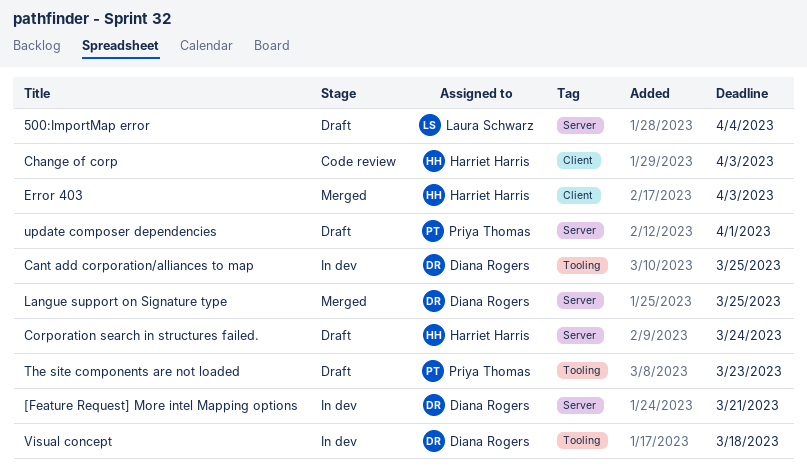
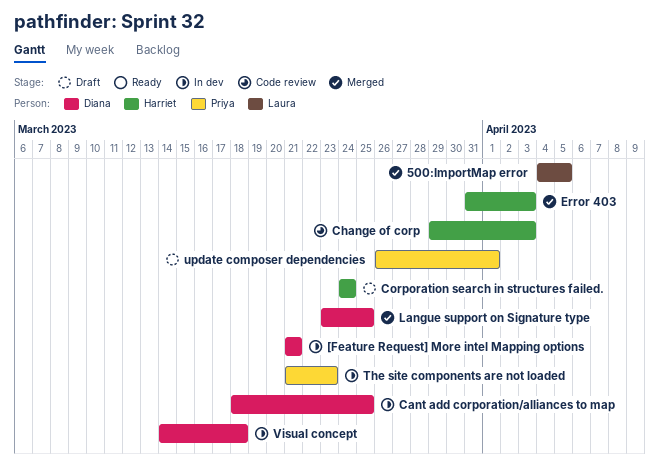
500:ImportMap error, status: Draft -> Merged
500:ImportMap error, due: Apr 4 -> Apr 5
The site components are not loaded, status: Draft -> In dev

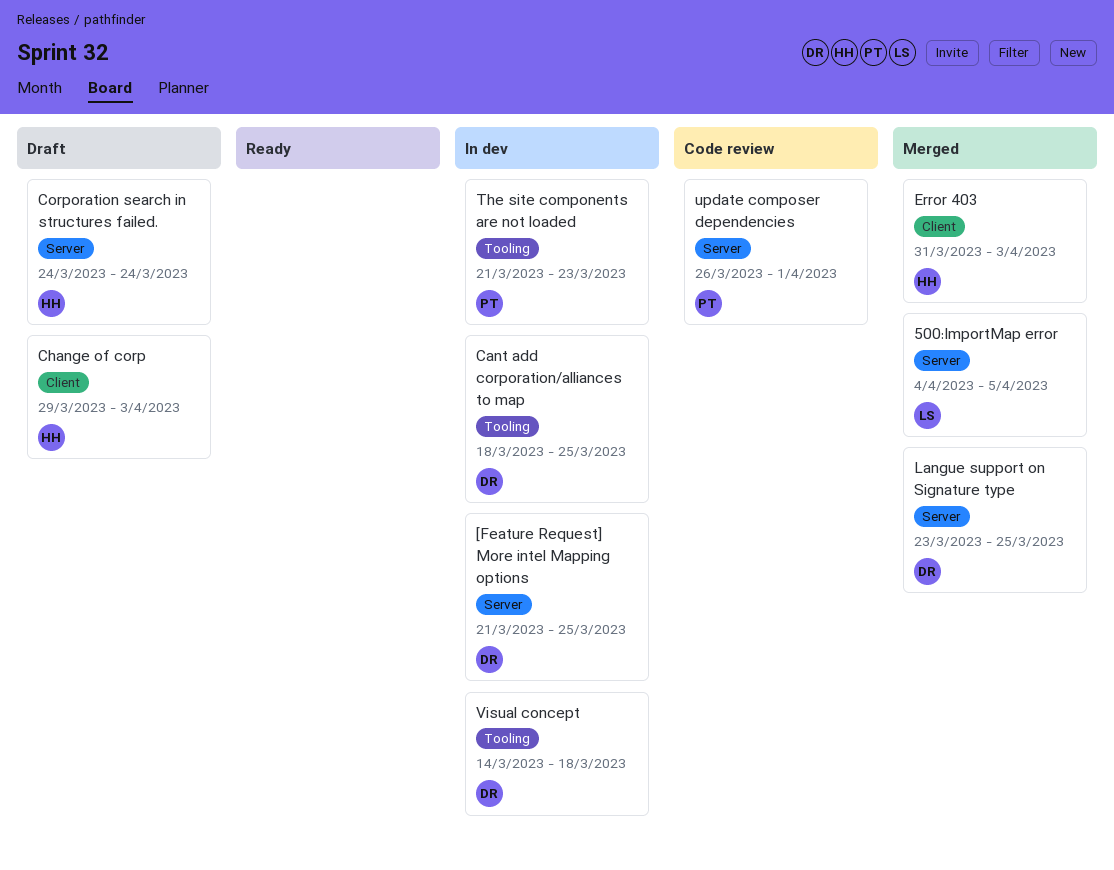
[Feature Request] More intel Mapping options, due: Mar 21 -> Mar 25
Change of corp, status: Code review -> Draft
update composer dependencies, status: Draft -> Code review

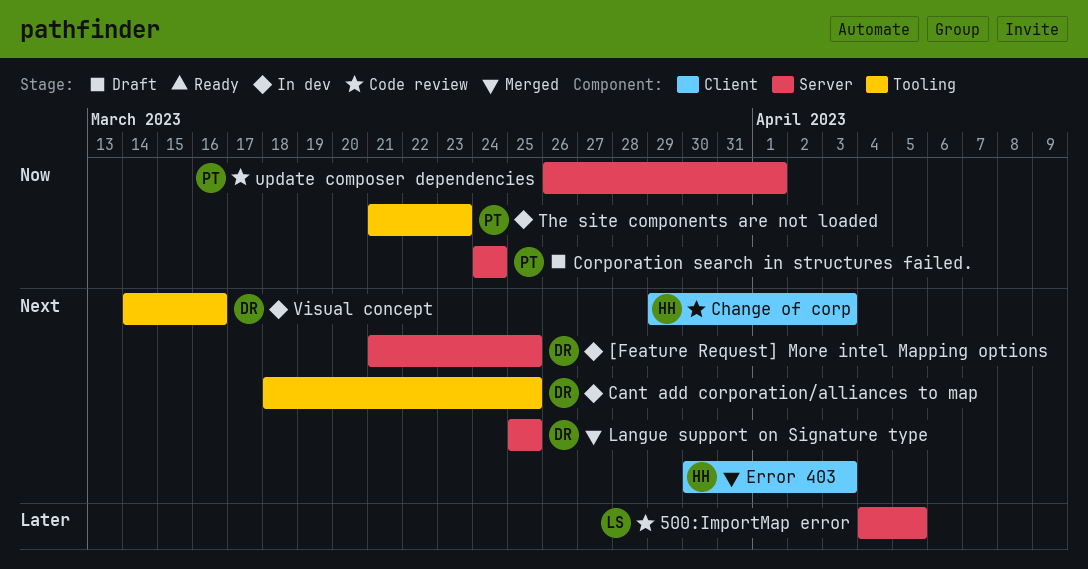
500:ImportMap error, status: Merged -> Code review
Change of corp, status: Draft -> Code review
Corporation search in structures failed., owner: HH -> PT
Error 403, start: Mar 31 -> Mar 30
Langue support on Signature type, start: Mar 23 -> Mar 25
Visual concept, due: Mar 18 -> Mar 16

